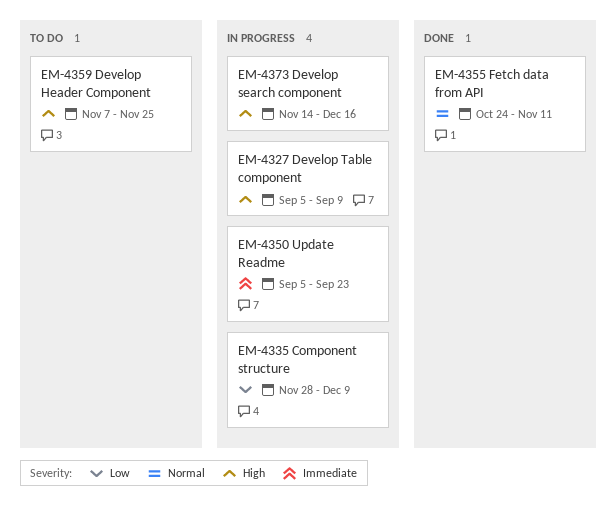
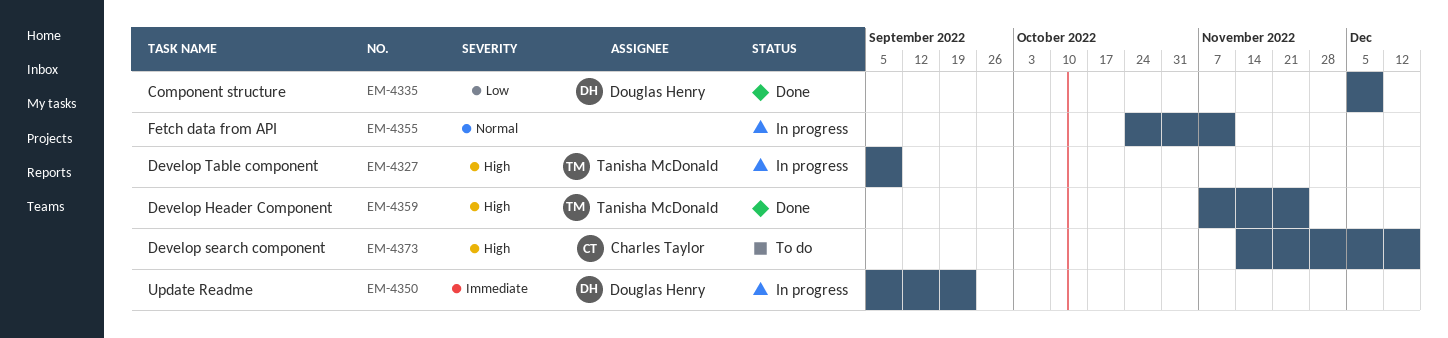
EM-4335, status: In progress -> Done
EM-4335, start: Nov 28 -> Dec 5
EM-4355, status: Done -> In progress
EM-4359, status: To do -> Done
EM-4373, status: In progress -> To do

